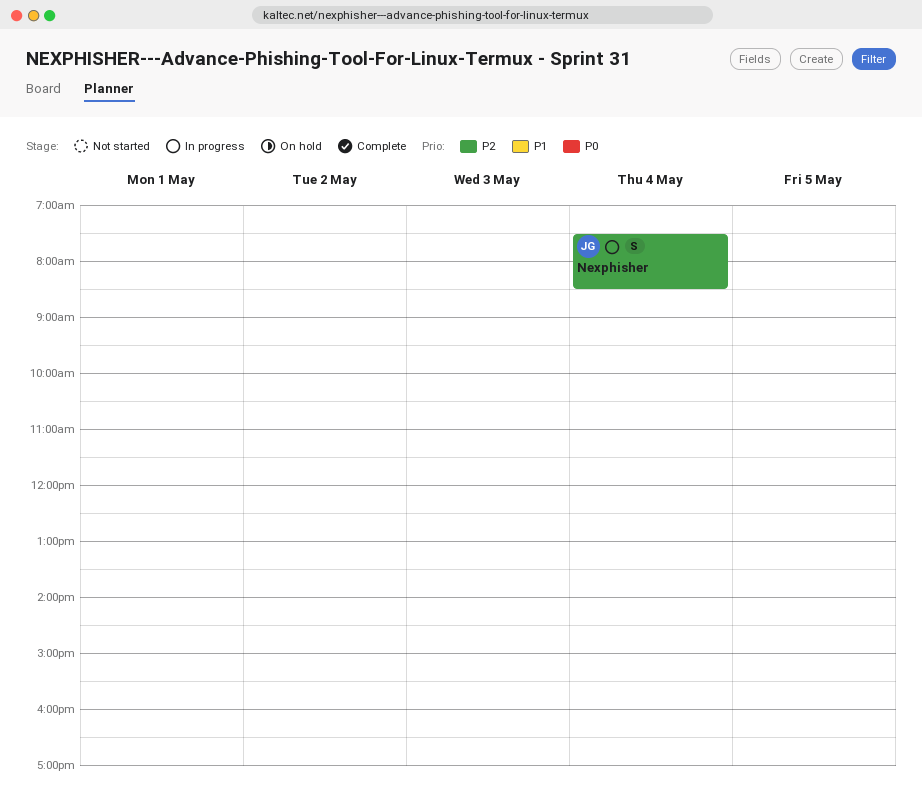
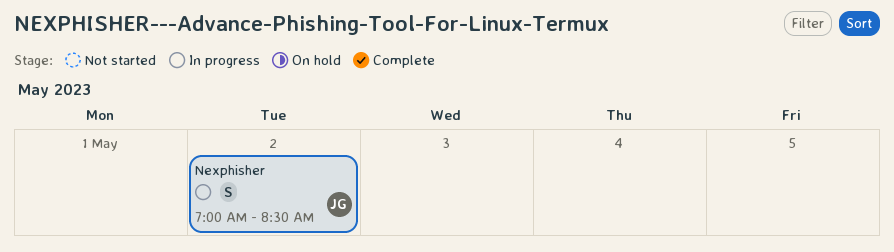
Nexphisher, day: May 4 -> May 2
Nexphisher, begins: 07:30 -> 07:00

